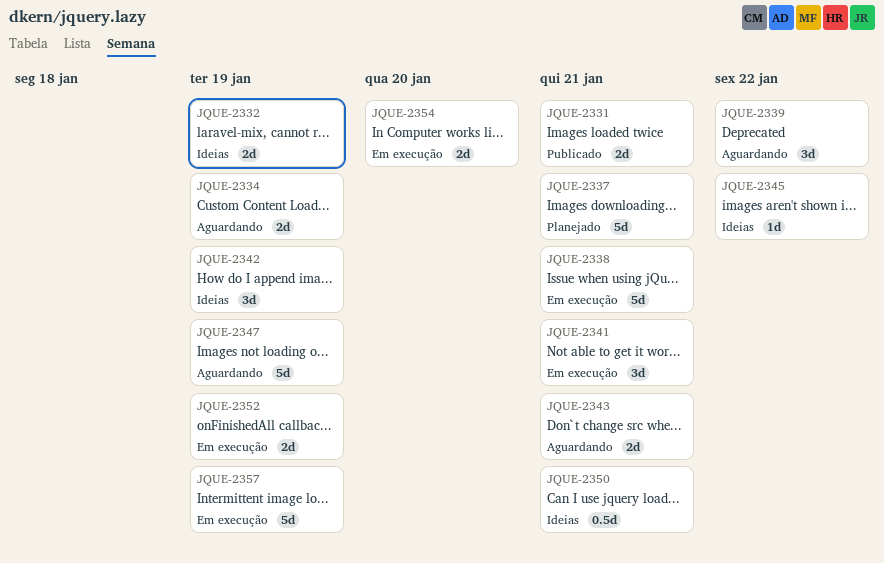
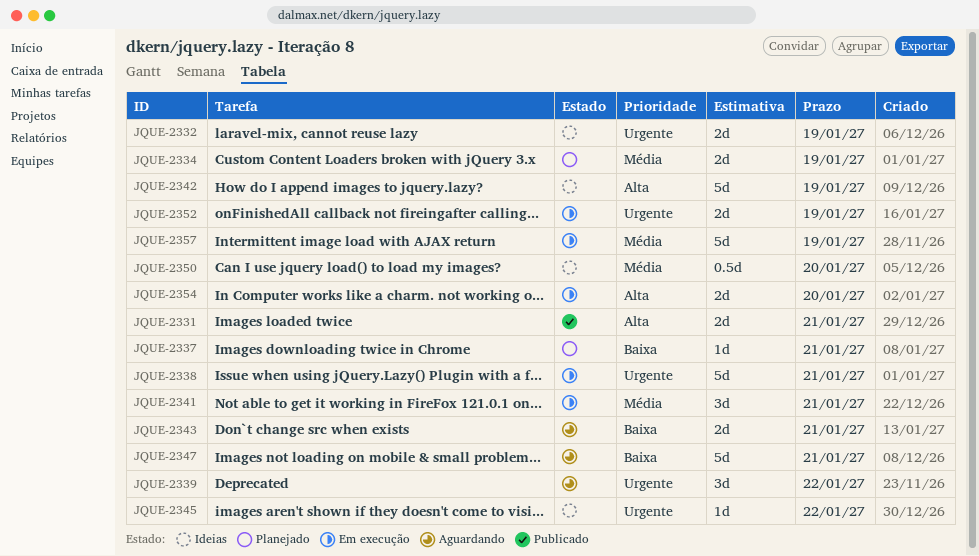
JQUE-2334, status: Aguardando -> Planejado
JQUE-2337, estimate: 5d -> 1d
JQUE-2342, estimate: 3d -> 5d
JQUE-2347, due: Jan 19 -> Jan 21
JQUE-2350, due: Jan 21 -> Jan 20

